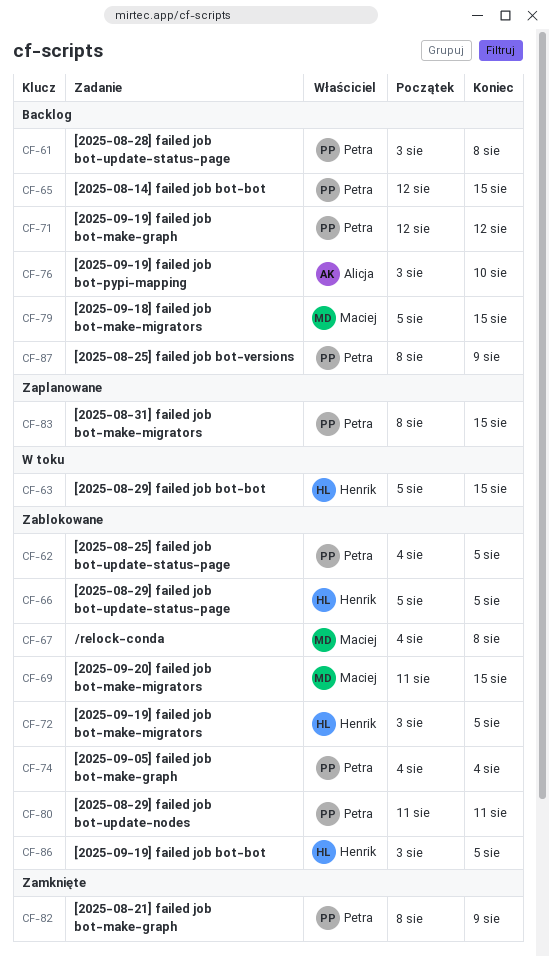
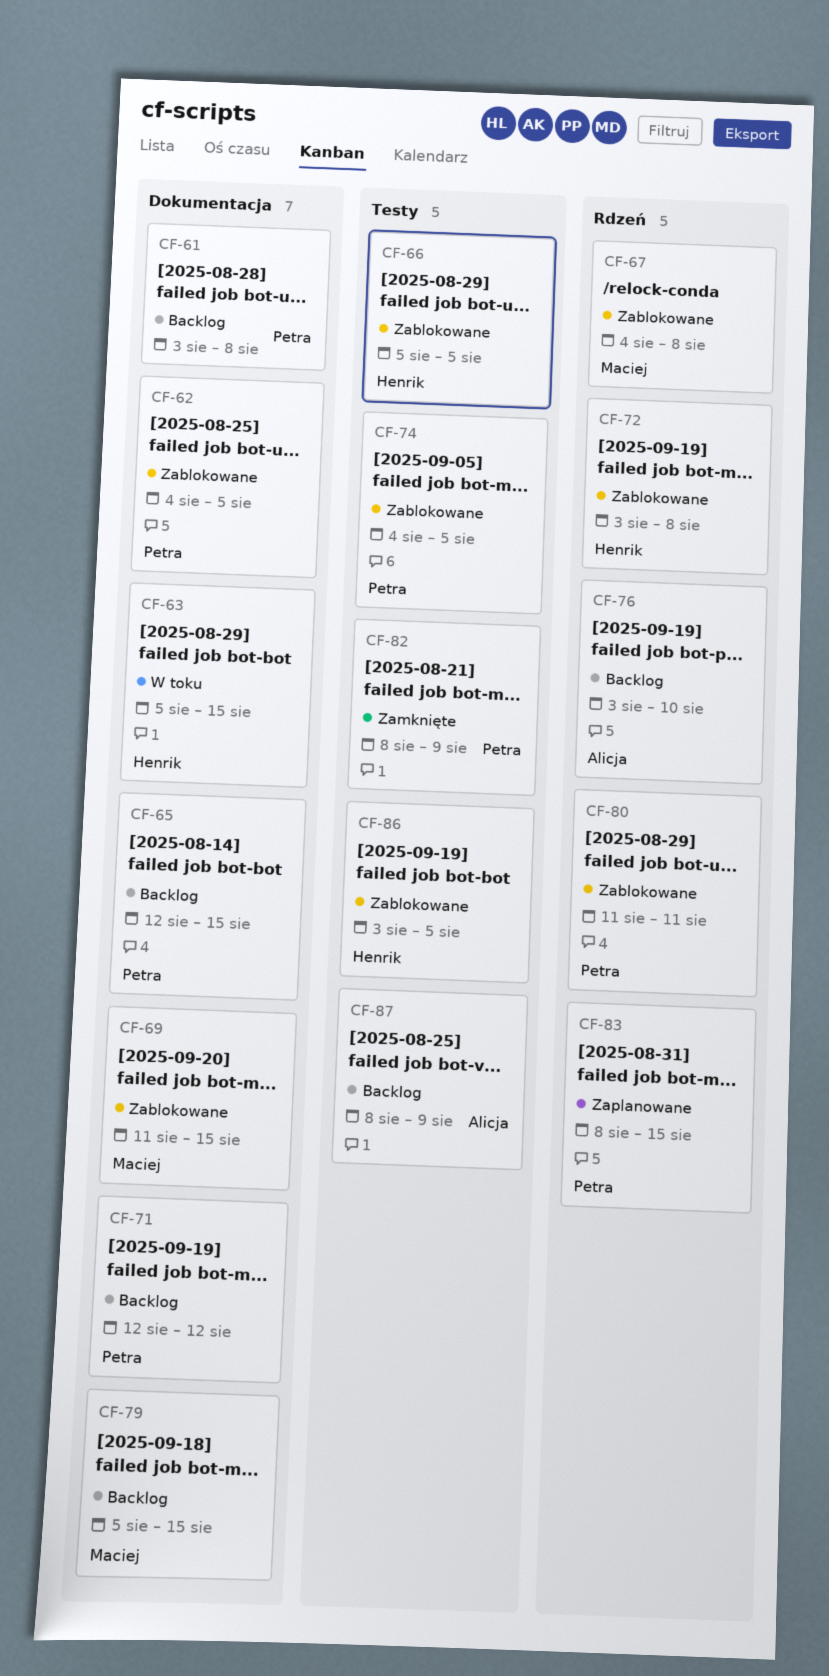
CF-72, due: Aug 5 -> Aug 8
CF-74, due: Aug 4 -> Aug 5
CF-87, owner: Petra -> Alicja

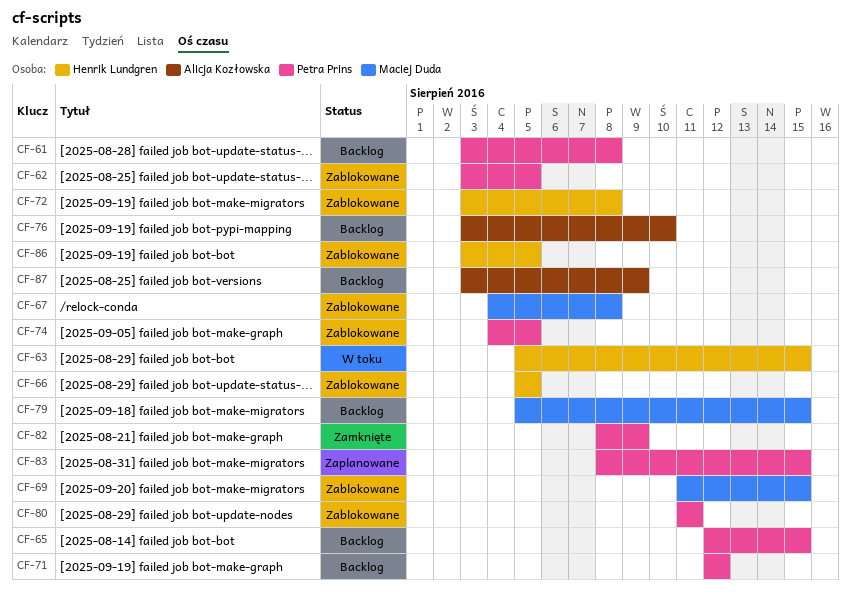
CF-62, start: Aug 4 -> Aug 3
CF-87, start: Aug 8 -> Aug 3

